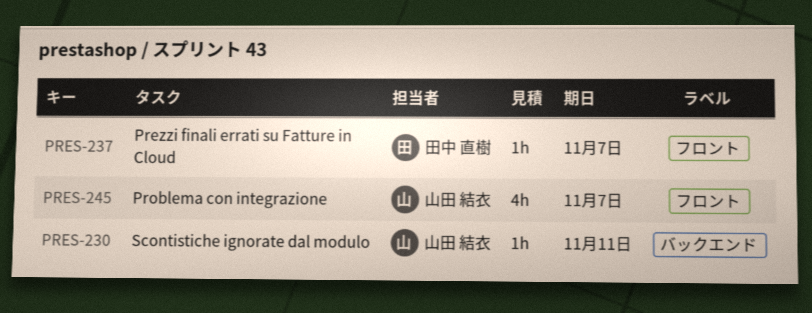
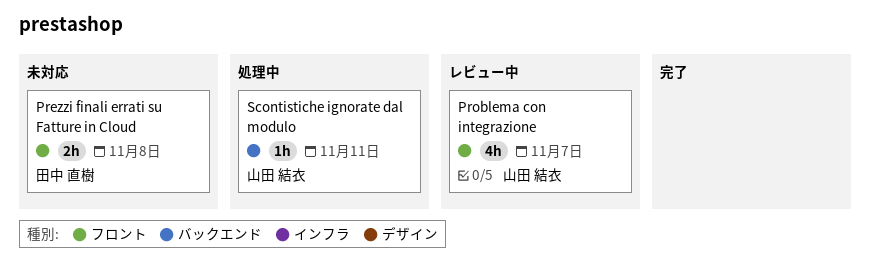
Prezzi finali errati su Fatture in Cloud, estimate: 1h -> 2h
Prezzi finali errati su Fatture in Cloud, due: Nov 7 -> Nov 8

